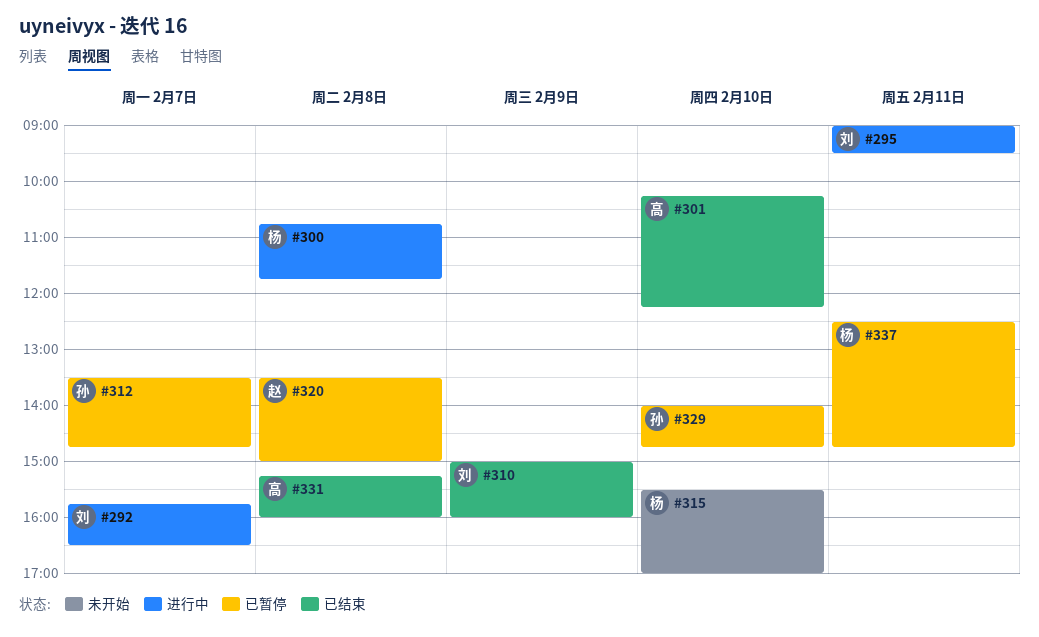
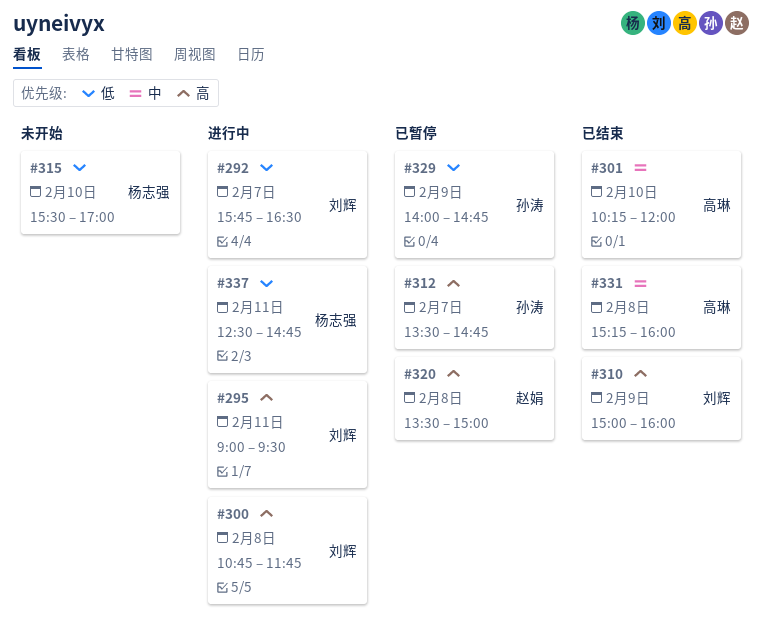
#300, owner: 杨志强 -> 刘辉
#301, ends: 12:15 -> 12:00
#329, day: Feb 10 -> Feb 9
#337, status: 已暂停 -> 进行中

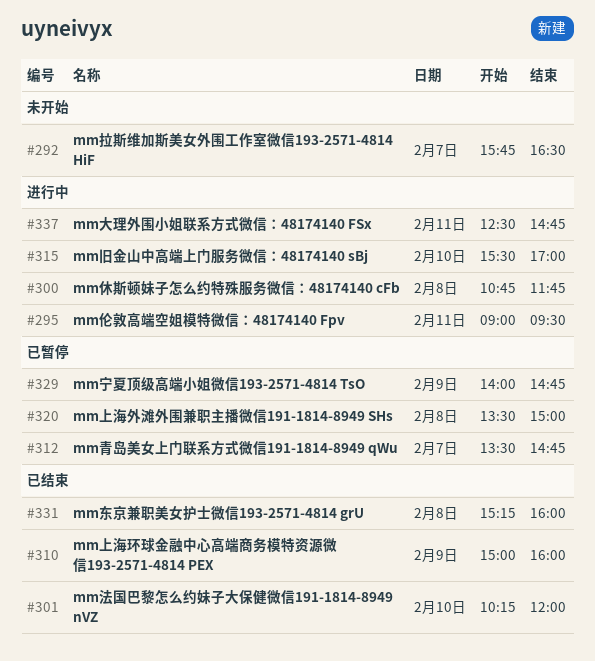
#292, status: 进行中 -> 未开始
#315, status: 未开始 -> 进行中

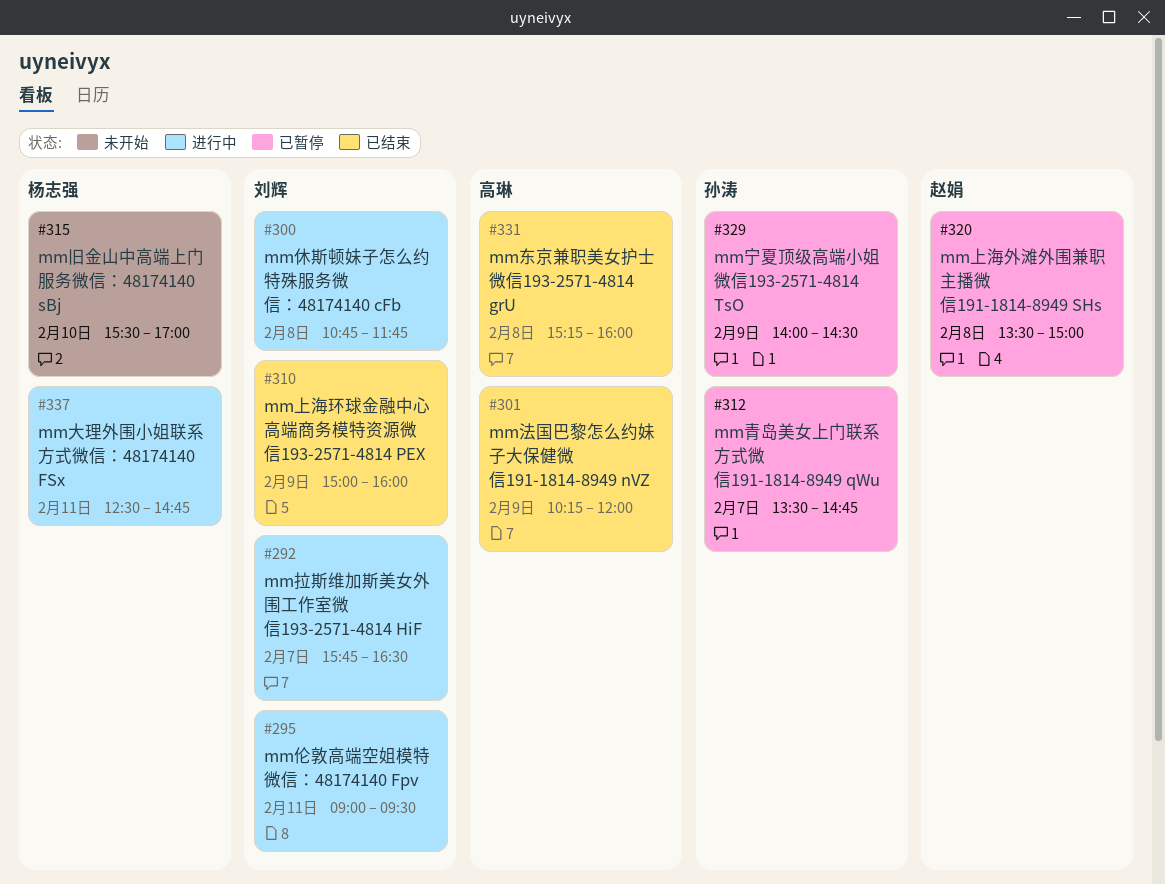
#292, status: 未开始 -> 进行中
#301, day: Feb 10 -> Feb 9
#315, status: 进行中 -> 未开始
#329, ends: 14:45 -> 14:30

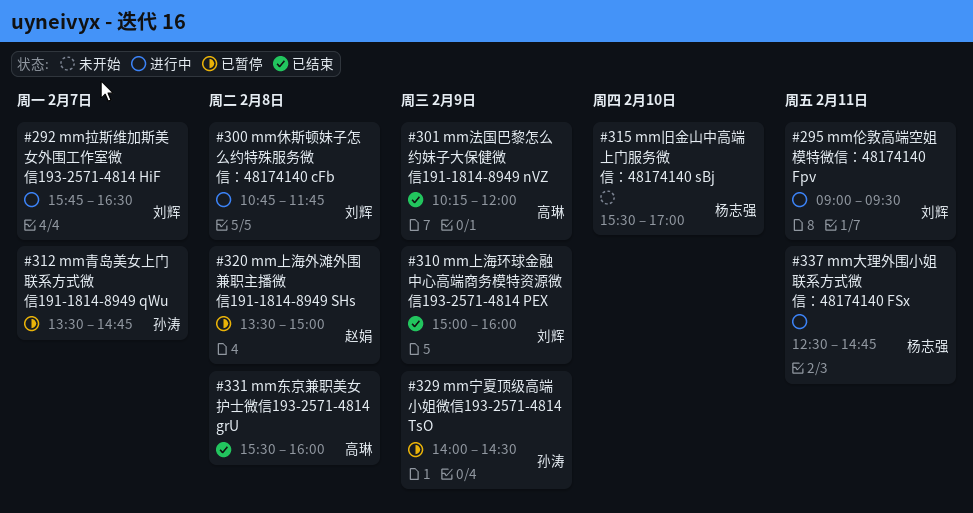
#331, begins: 15:15 -> 15:30

